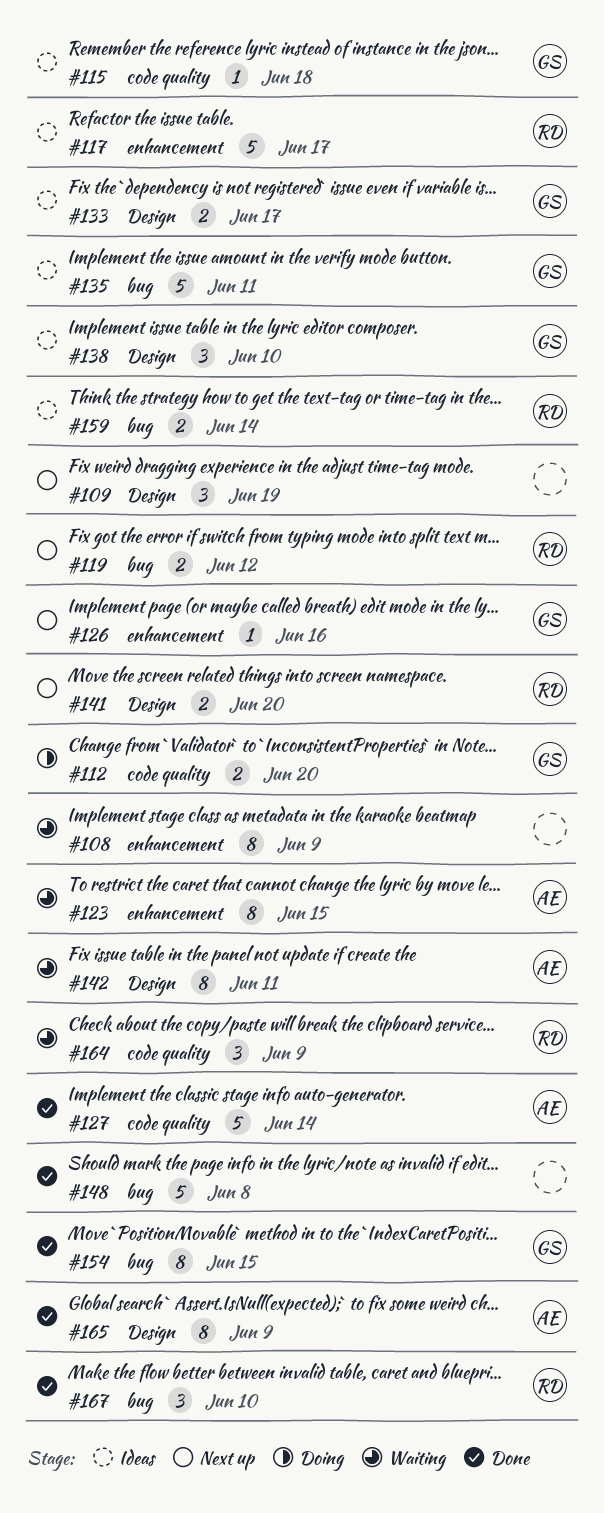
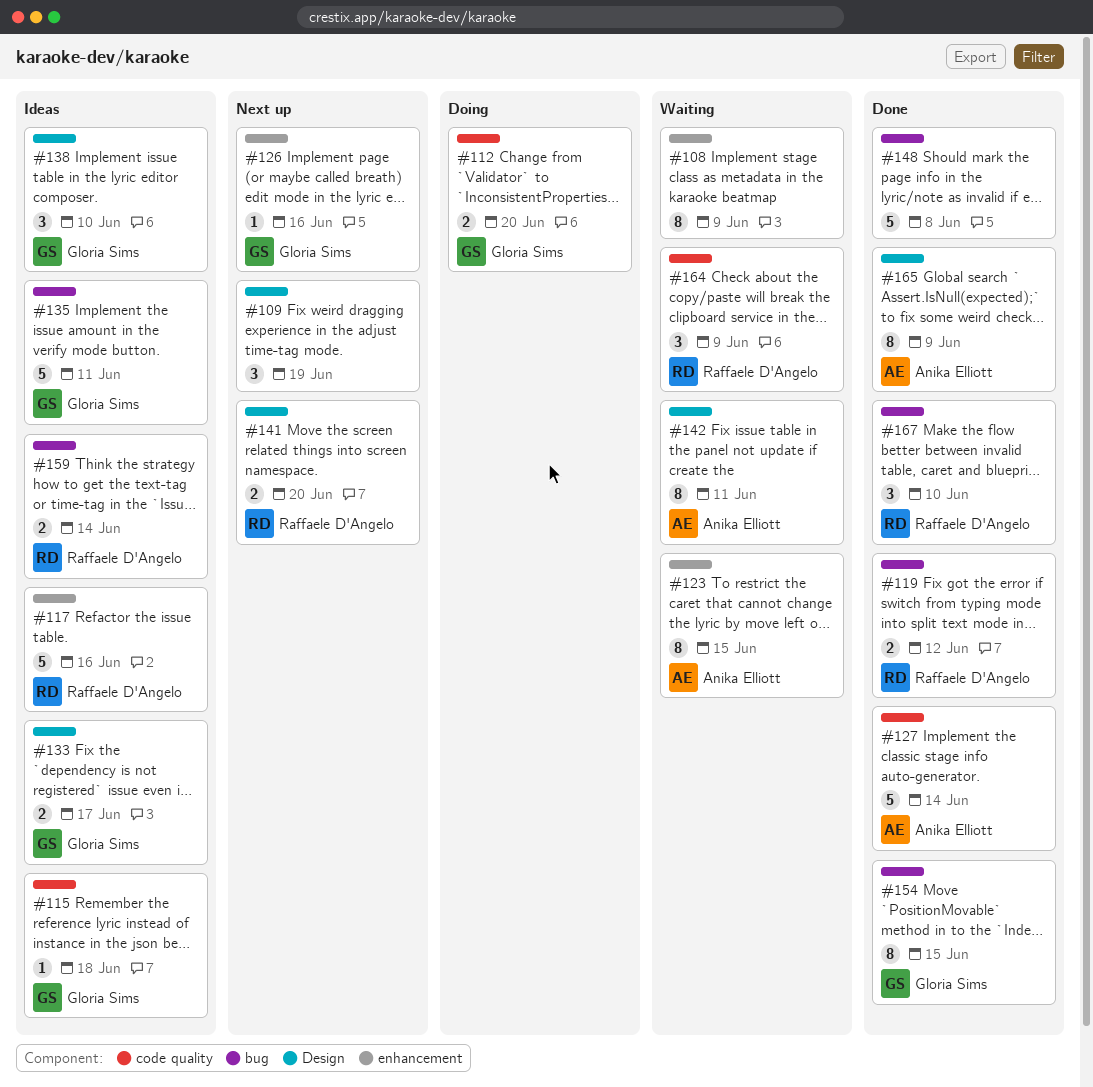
#117, due: Jun 17 -> Jun 16
#119, status: Next up -> Done

